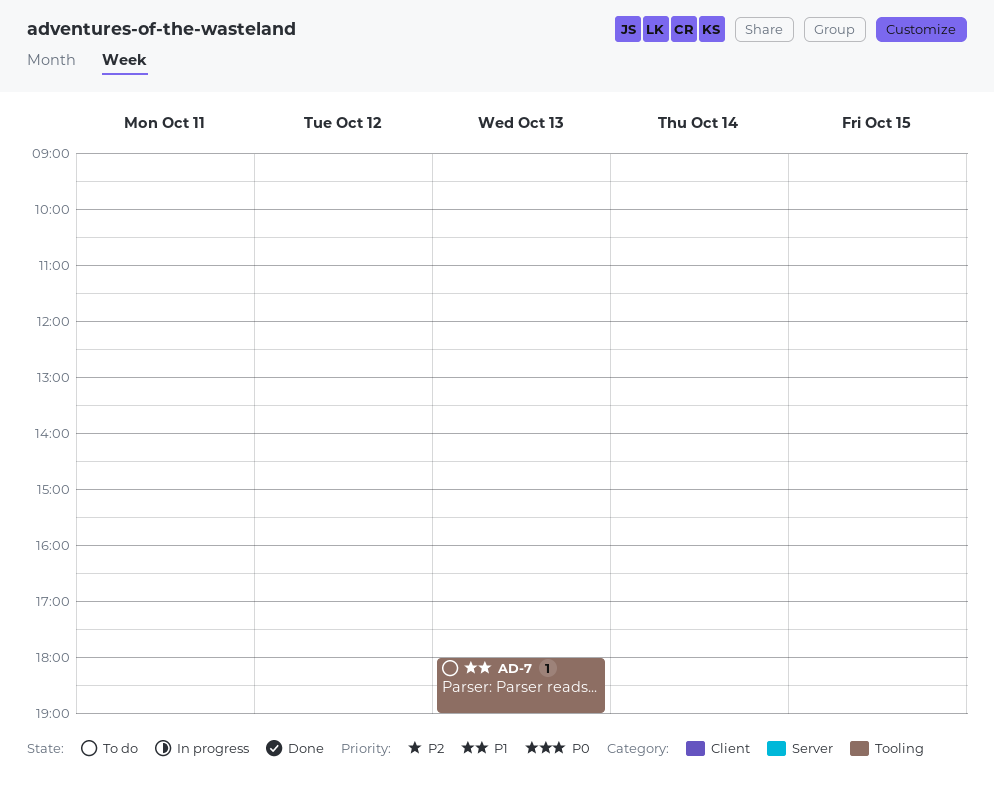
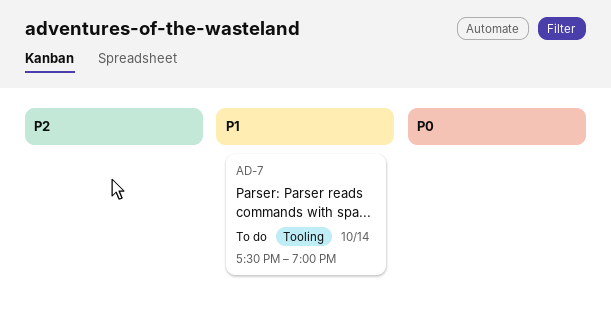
AD-7, day: Oct 13 -> Oct 14
AD-7, begins: 18:00 -> 17:30

